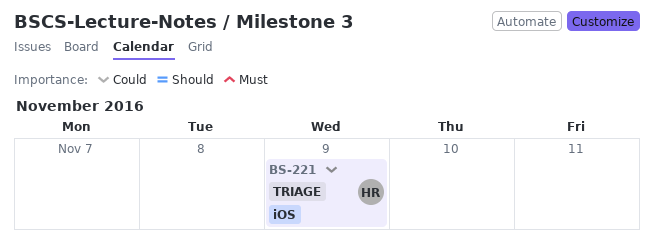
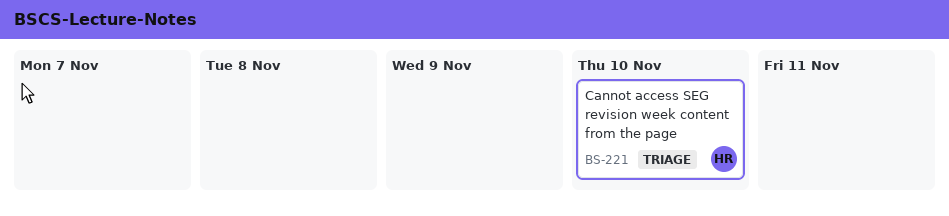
BS-221, due: Nov 9 -> Nov 10

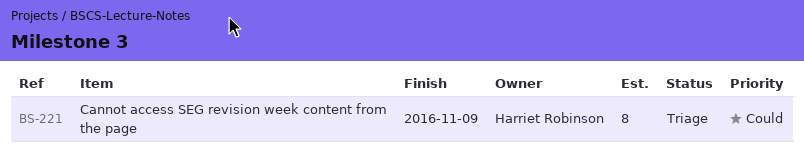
BS-221, due: Nov 10 -> Nov 9

